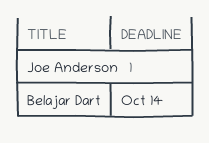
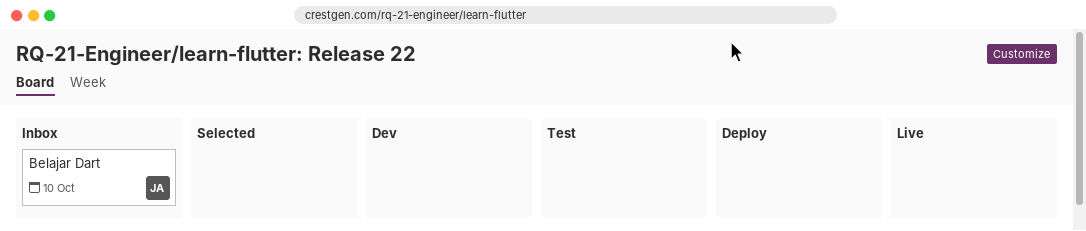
Belajar Dart, due: Oct 14 -> Oct 10

